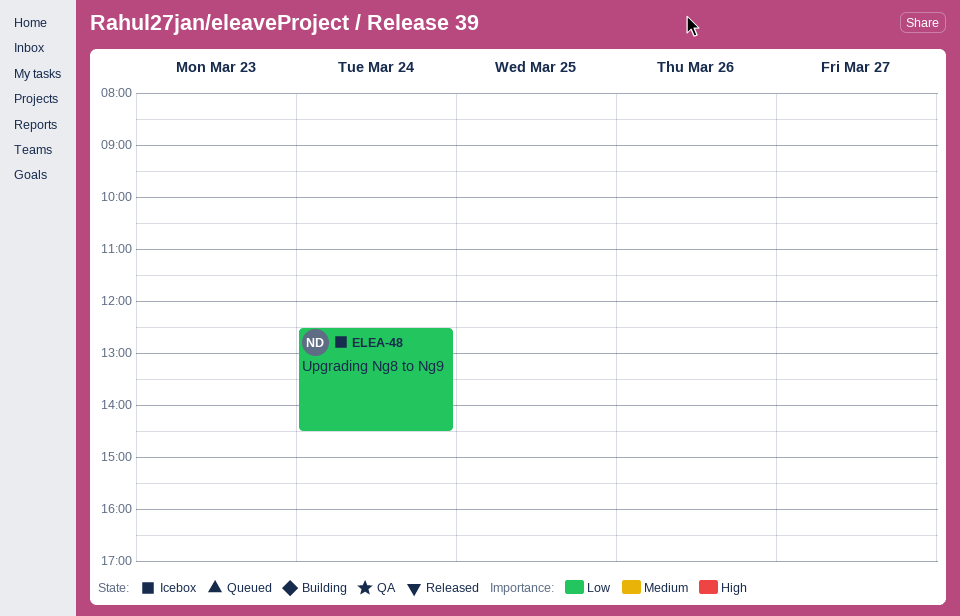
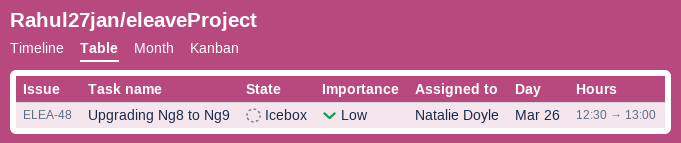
ELEA-48, day: Mar 24 -> Mar 26
ELEA-48, ends: 14:30 -> 13:00

